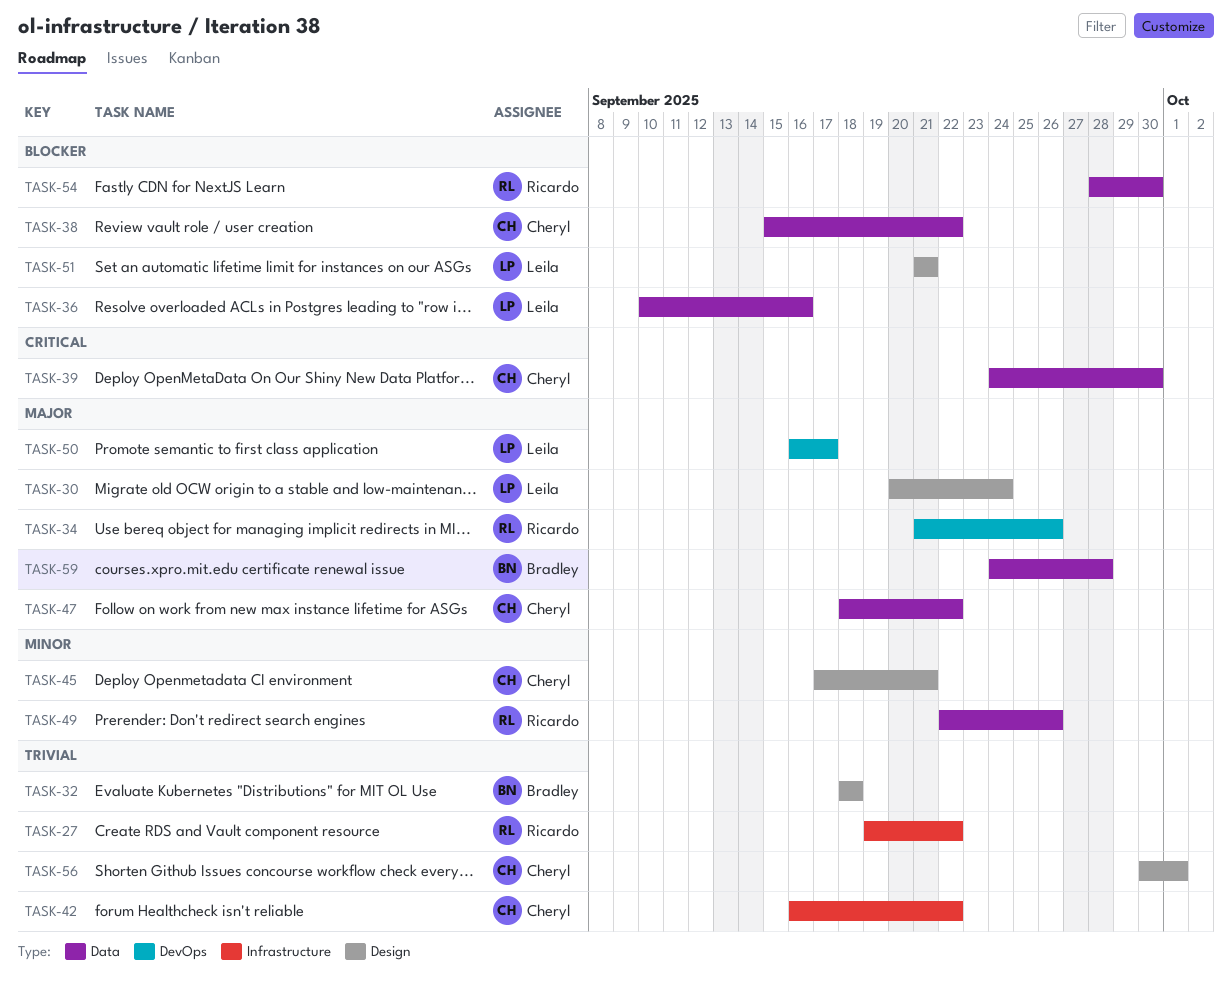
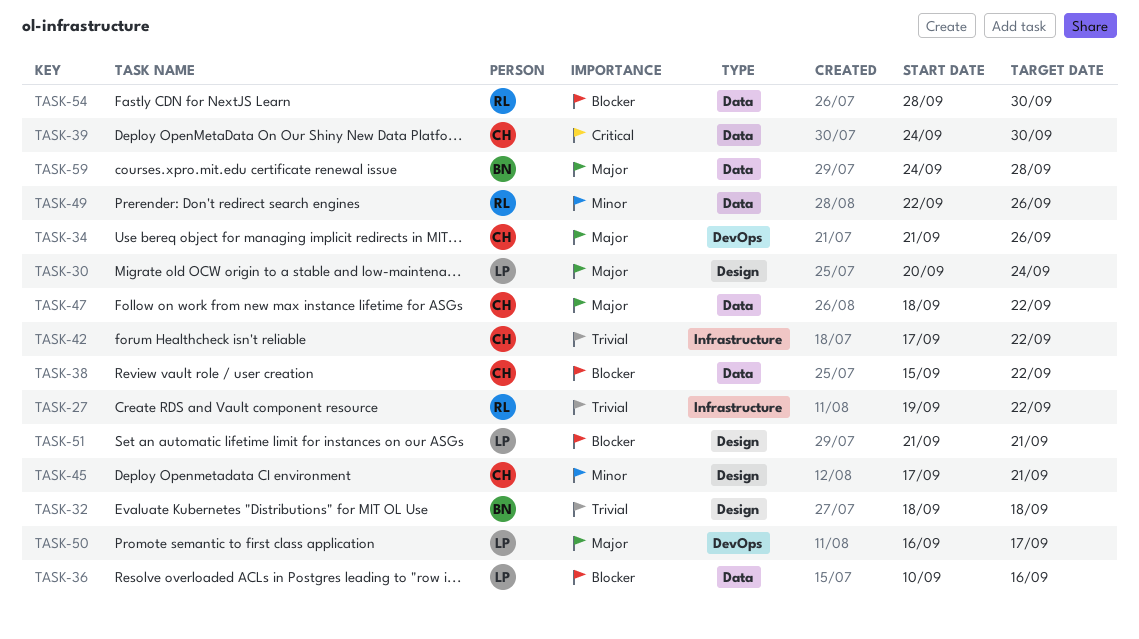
TASK-34, owner: Ricardo -> Cheryl
TASK-42, start: Sep 16 -> Sep 17
TASK-56: present -> none

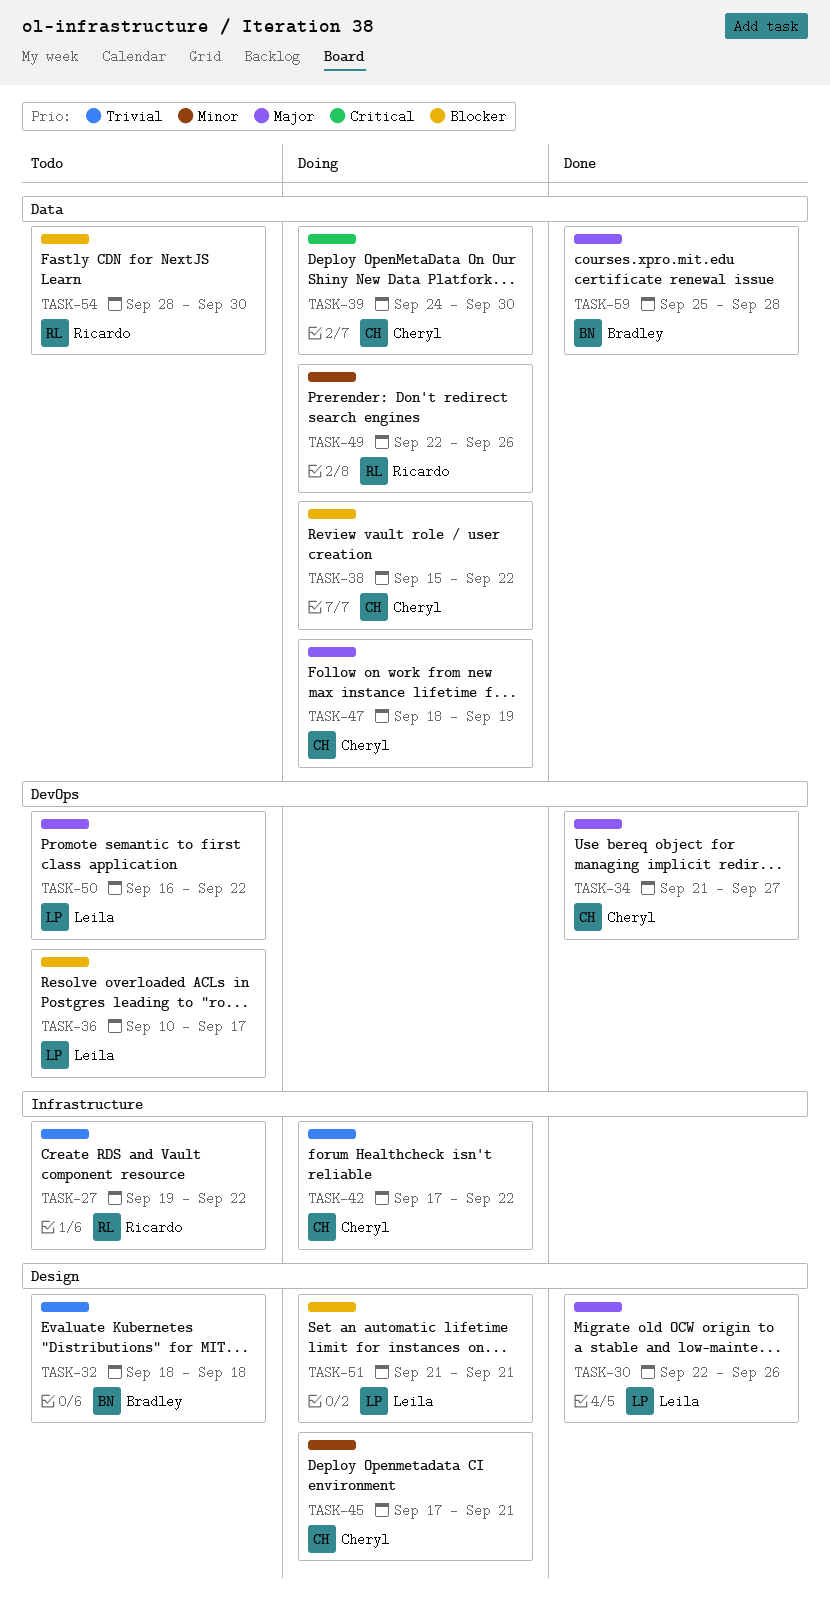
TASK-30, start: Sep 20 -> Sep 22
TASK-30, due: Sep 24 -> Sep 26
TASK-34, due: Sep 26 -> Sep 27
TASK-36, label: Data -> DevOps
TASK-36, due: Sep 16 -> Sep 17
TASK-47, due: Sep 22 -> Sep 19
TASK-50, due: Sep 17 -> Sep 22
TASK-59, start: Sep 24 -> Sep 25

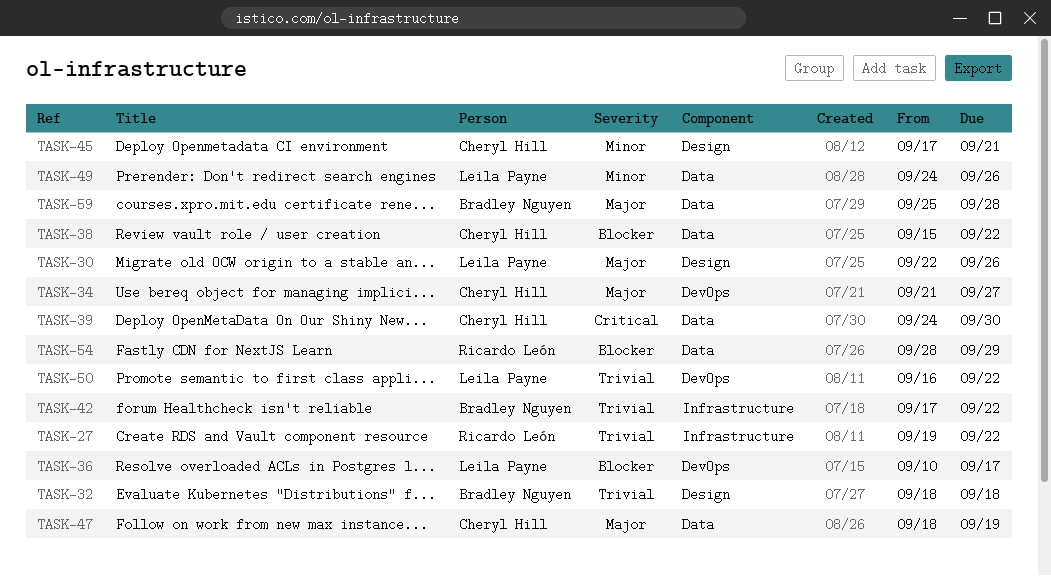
TASK-42, owner: Cheryl Hill -> Bradley Nguyen
TASK-49, owner: Ricardo León -> Leila Payne
TASK-49, start: Sep 22 -> Sep 24
TASK-50, priority: Major -> Trivial
TASK-51: present -> none
TASK-54, due: Sep 30 -> Sep 29

